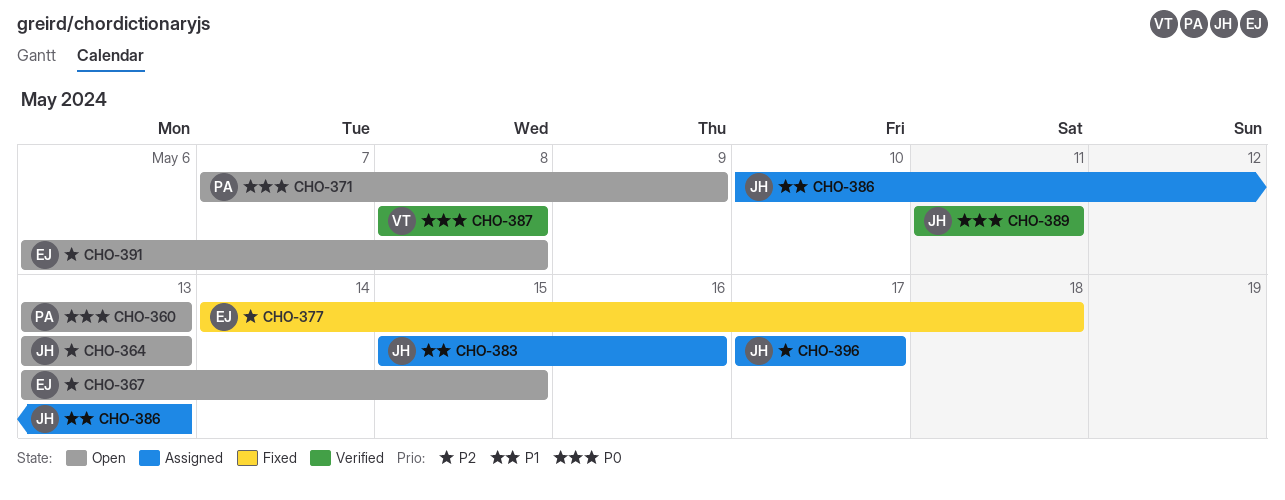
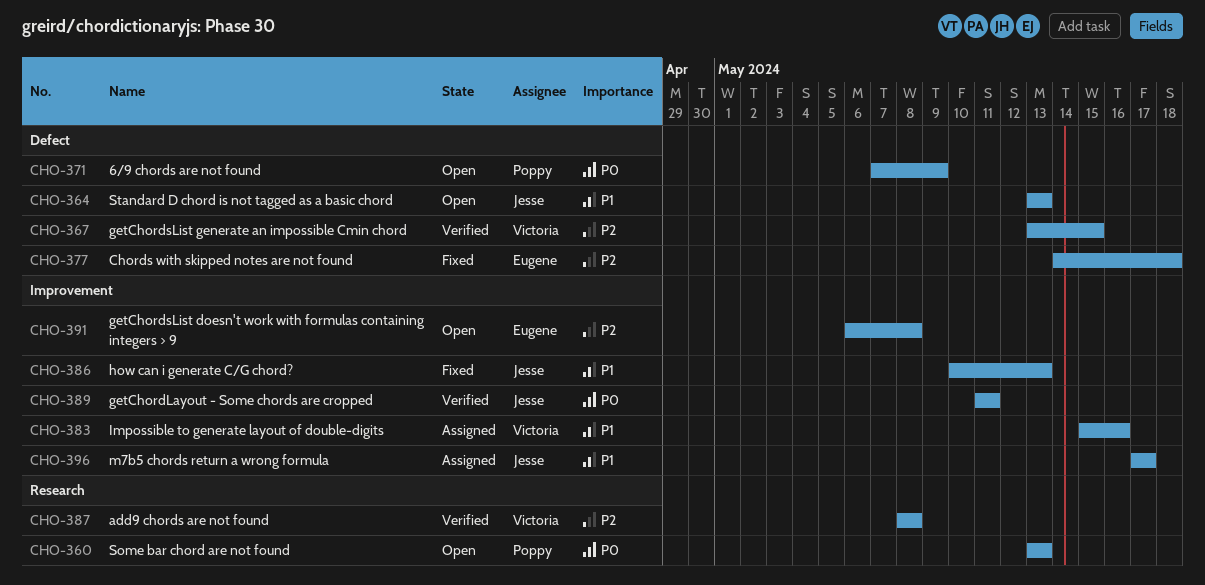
CHO-364, priority: P2 -> P1
CHO-367, status: Open -> Verified
CHO-367, owner: Eugene -> Victoria
CHO-383, owner: Jesse -> Victoria
CHO-386, status: Assigned -> Fixed
CHO-387, priority: P0 -> P2
CHO-396, priority: P2 -> P1

